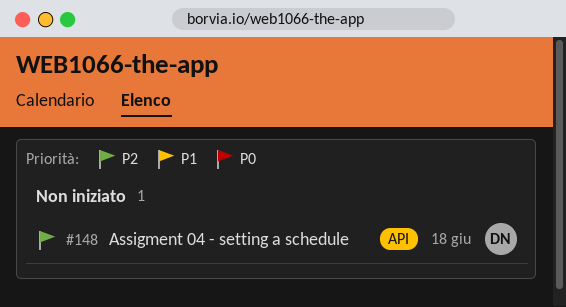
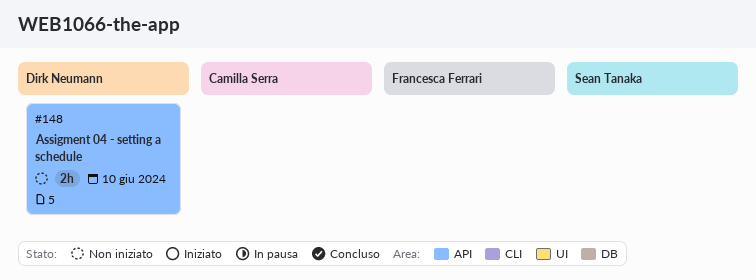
#148, due: Jun 18 -> Jun 10

